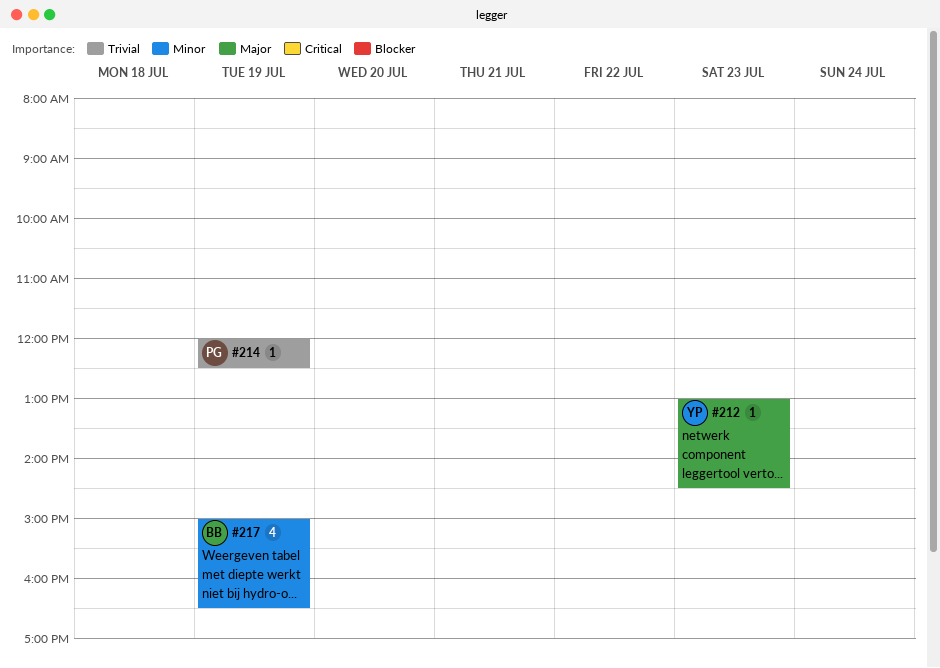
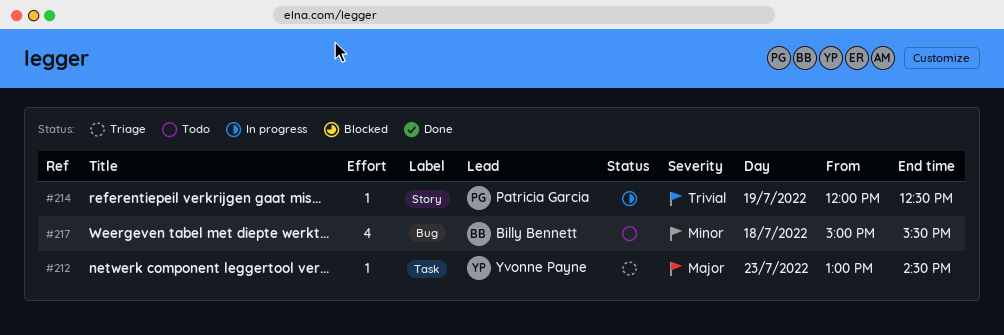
#217, day: Jul 19 -> Jul 18
#217, ends: 16:30 -> 15:30

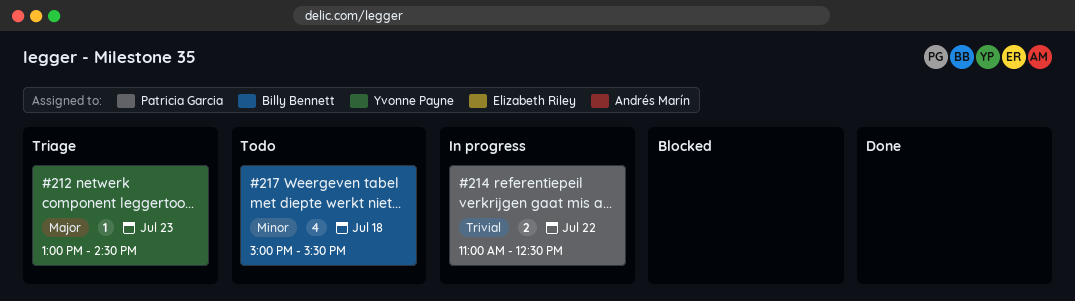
#214, estimate: 1 -> 2
#214, day: Jul 19 -> Jul 22
#214, begins: 12:00 -> 11:00

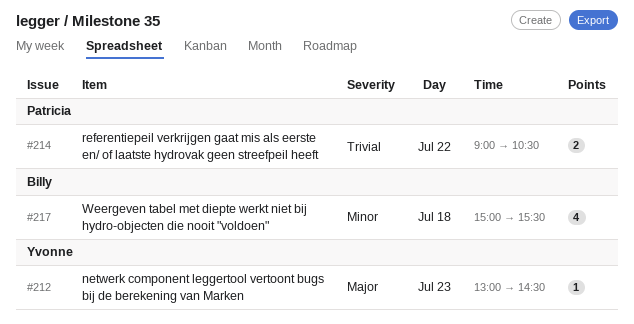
#214, begins: 11:00 -> 09:00
#214, ends: 12:30 -> 10:30

